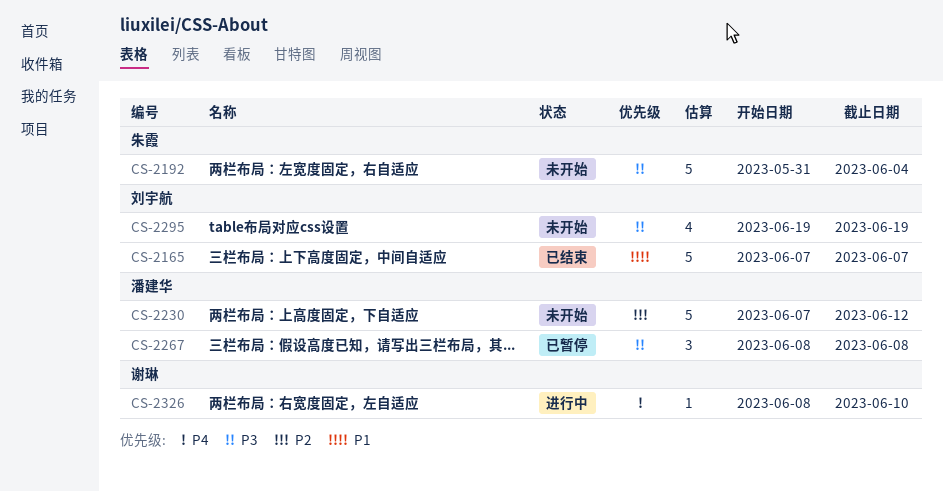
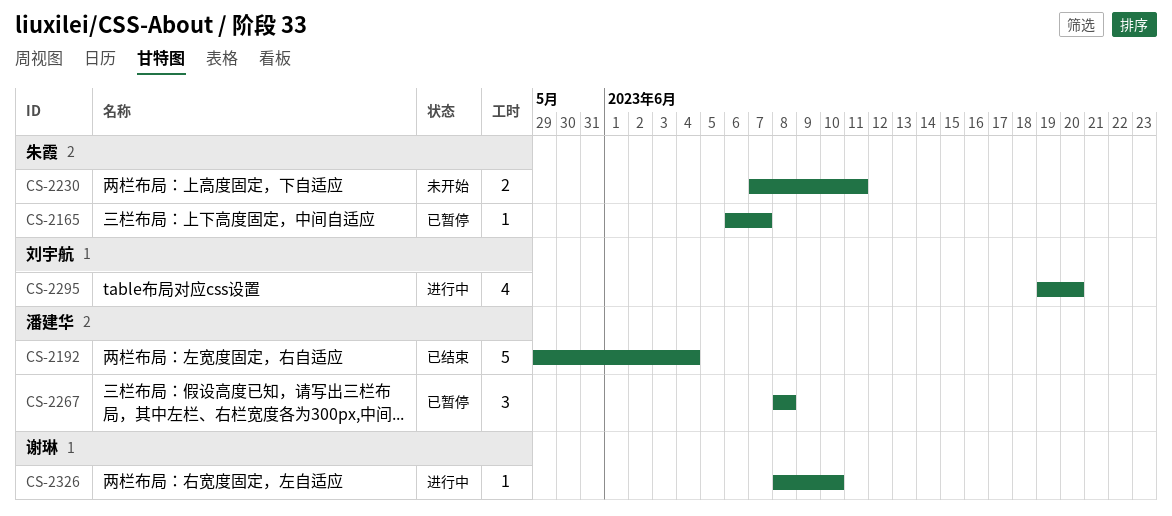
CS-2165, status: 已结束 -> 已暂停
CS-2165, owner: 刘宇航 -> 朱霞
CS-2165, estimate: 5 -> 1
CS-2165, start: Jun 7 -> Jun 6
CS-2192, status: 未开始 -> 已结束
CS-2192, owner: 朱霞 -> 潘建华
CS-2192, start: May 31 -> May 29
CS-2230, owner: 潘建华 -> 朱霞
CS-2230, estimate: 5 -> 2
CS-2230, due: Jun 12 -> Jun 11
CS-2295, status: 未开始 -> 进行中
CS-2295, due: Jun 19 -> Jun 20

